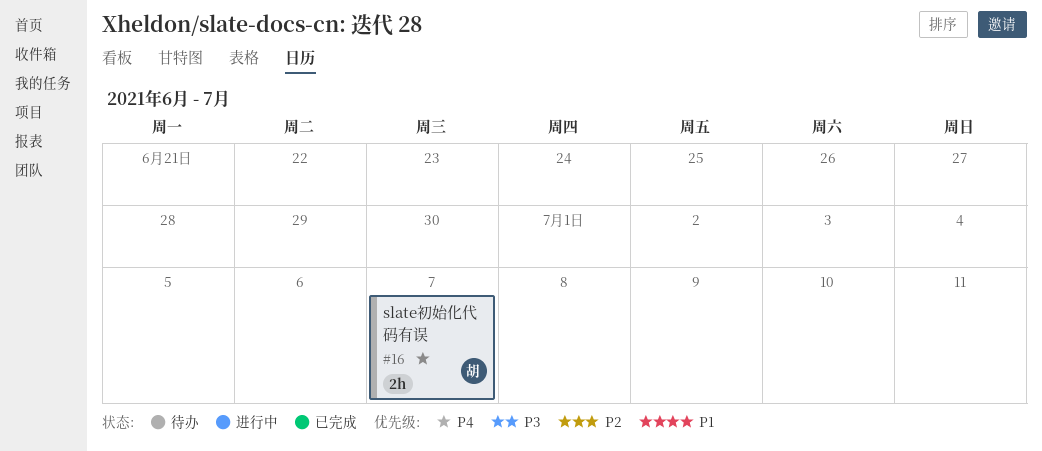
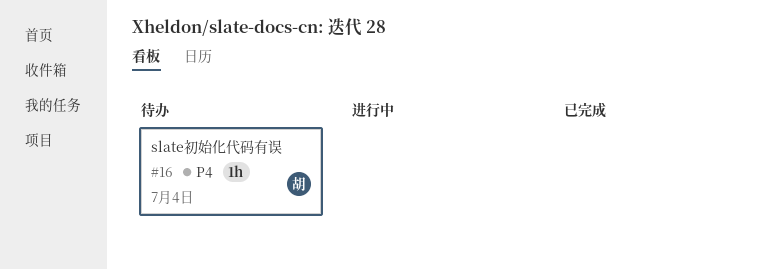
#16, estimate: 2h -> 1h
#16, due: Jul 7 -> Jul 4

